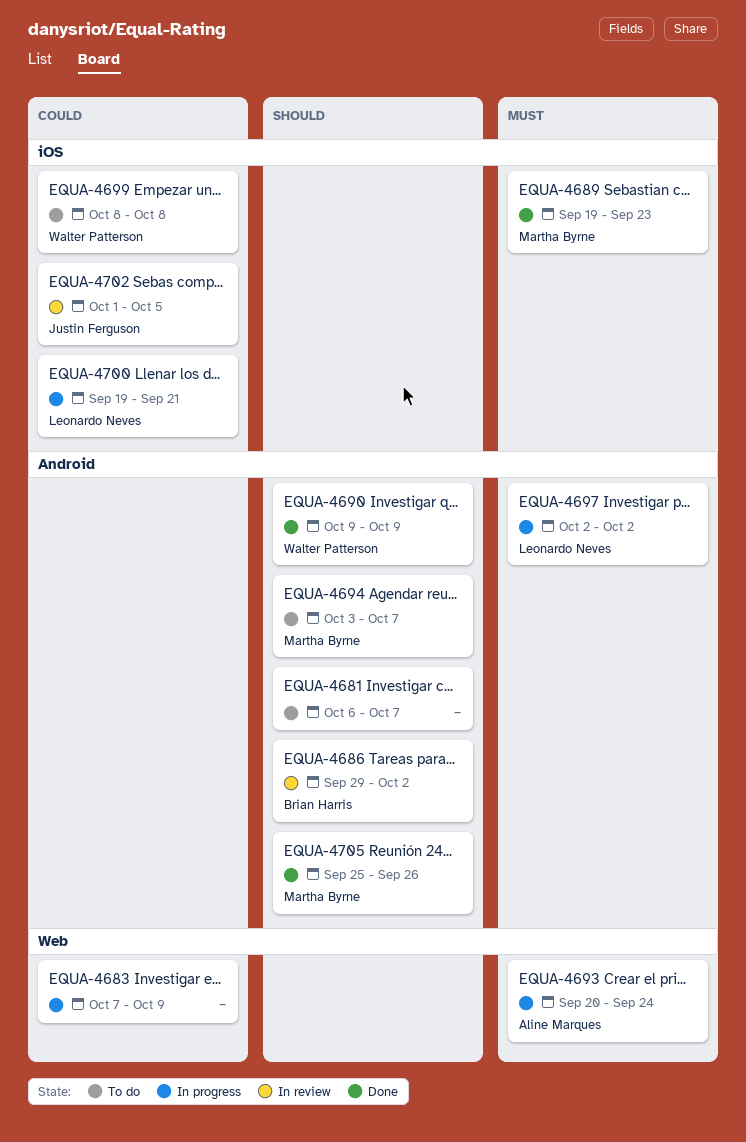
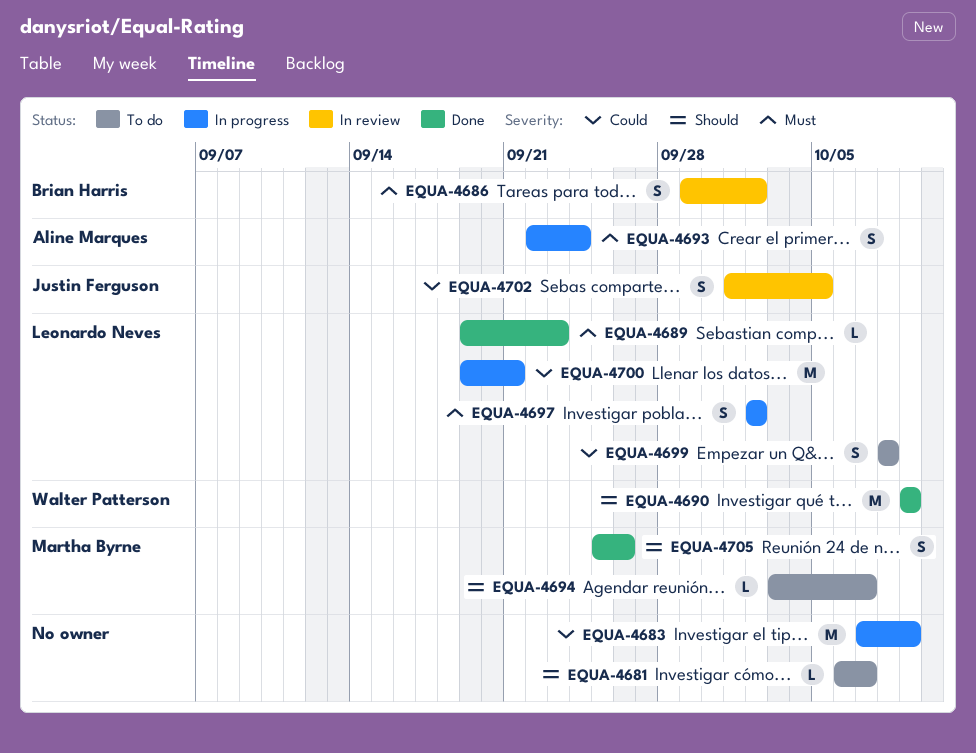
EQUA-4686, priority: Should -> Must
EQUA-4689, owner: Martha Byrne -> Leonardo Neves
EQUA-4693, start: Sep 20 -> Sep 22
EQUA-4699, owner: Walter Patterson -> Leonardo Neves

